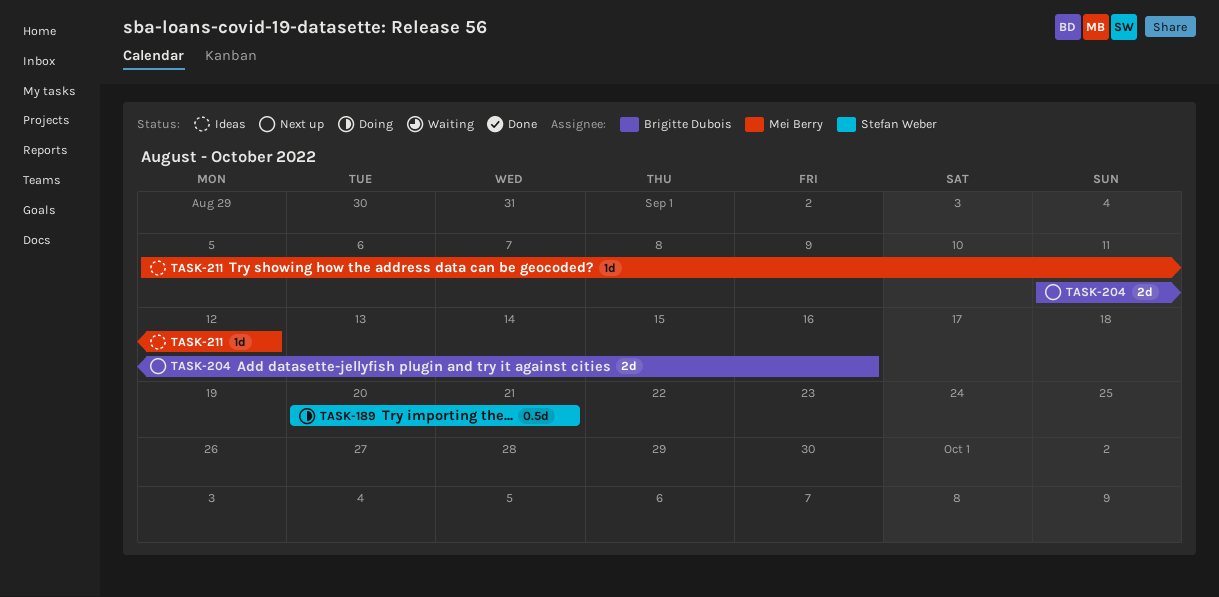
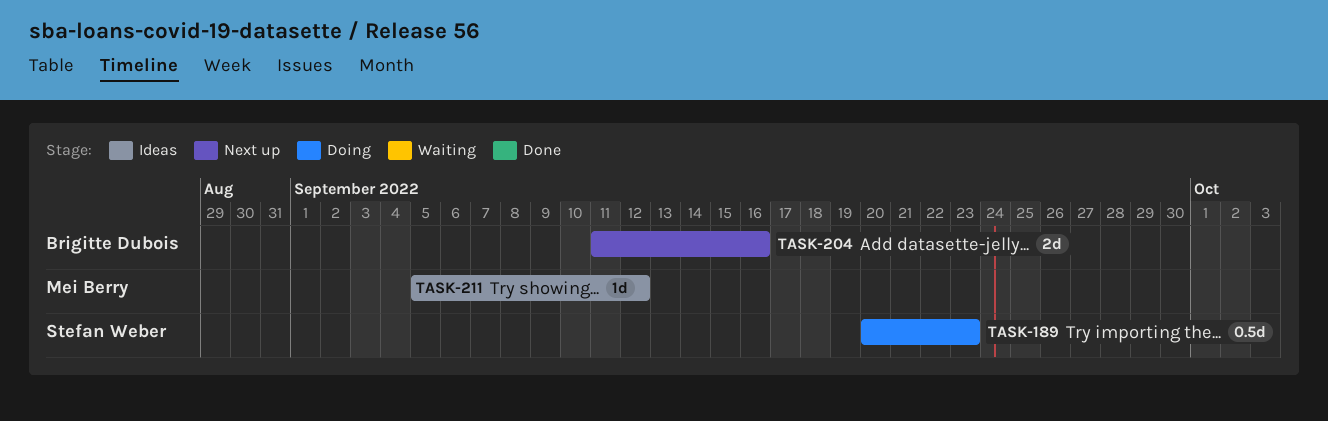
TASK-189, due: Sep 21 -> Sep 23

